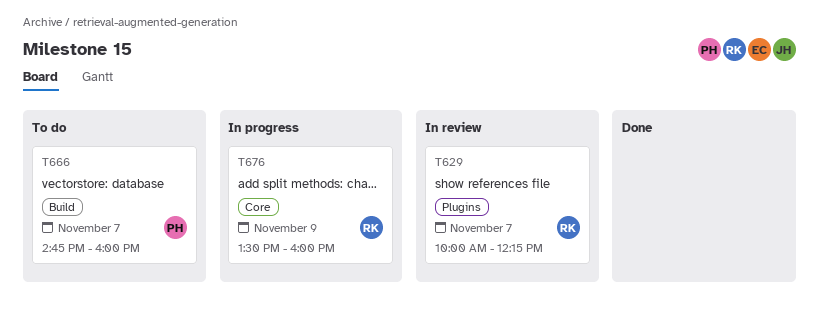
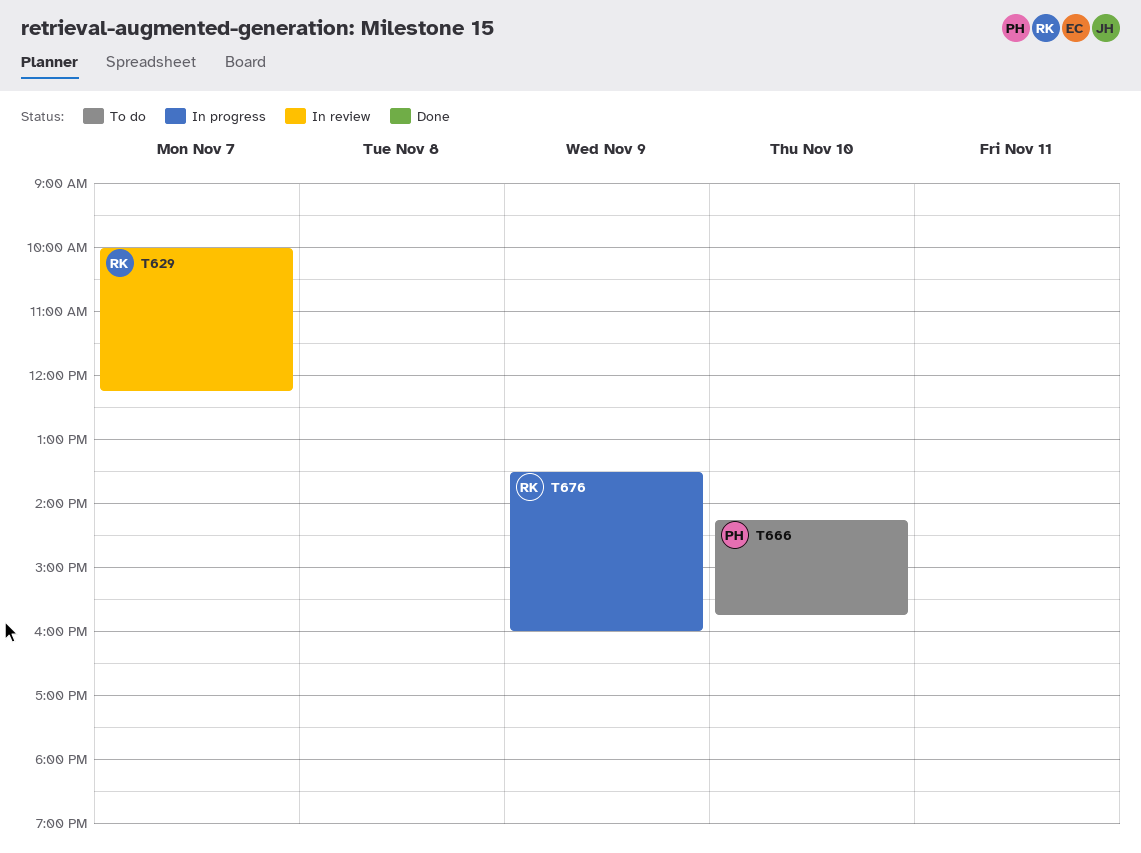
T666, day: Nov 7 -> Nov 10
T666, begins: 14:45 -> 14:15
T666, ends: 16:00 -> 15:45

